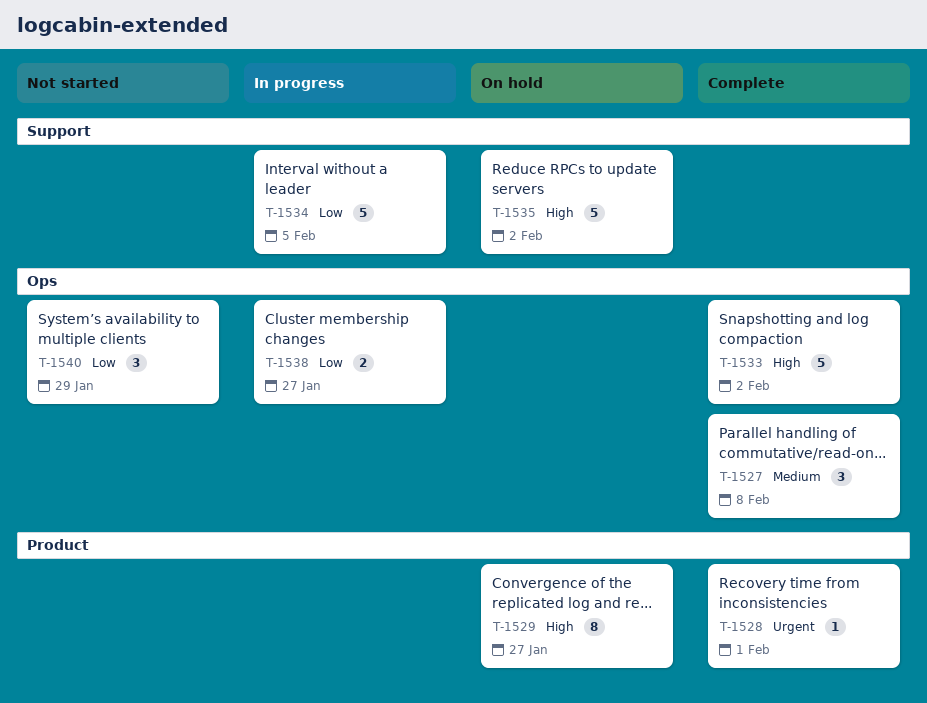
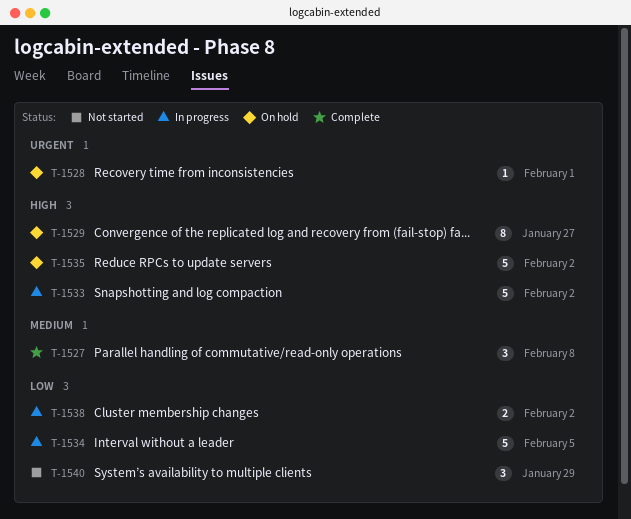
T-1528, status: Complete -> On hold
T-1533, status: Complete -> In progress
T-1538, due: Jan 27 -> Feb 2

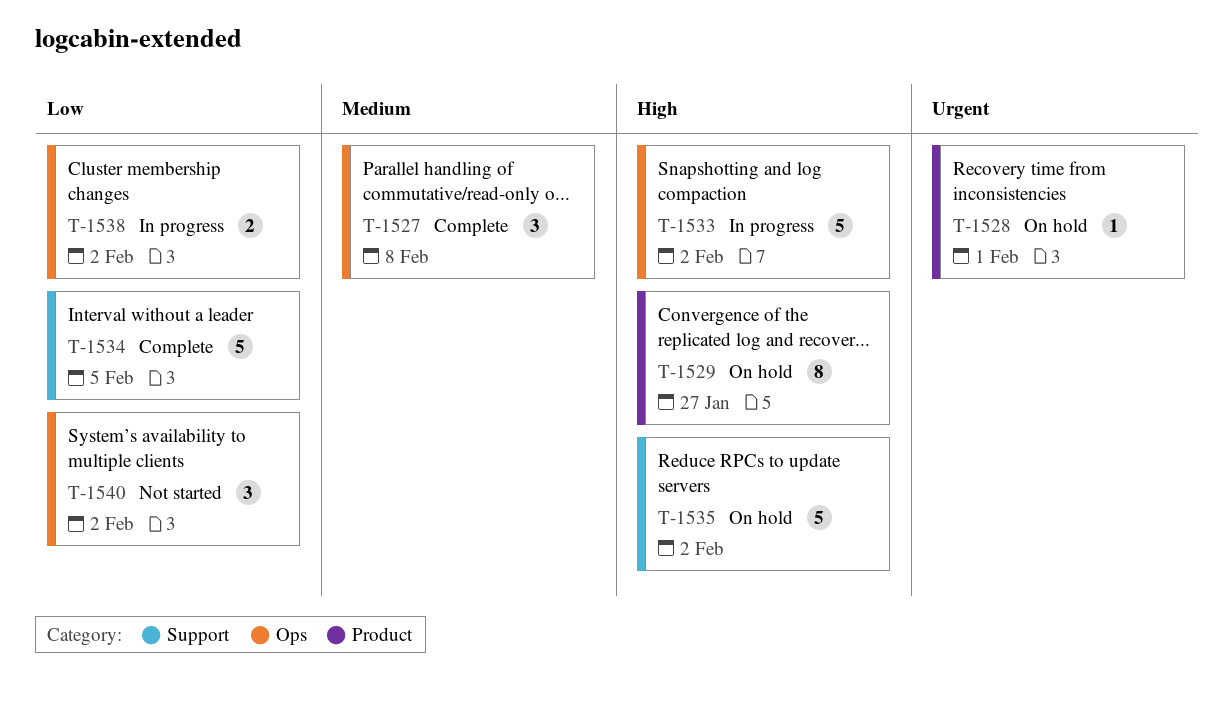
T-1534, status: In progress -> Complete
T-1540, due: Jan 29 -> Feb 2

